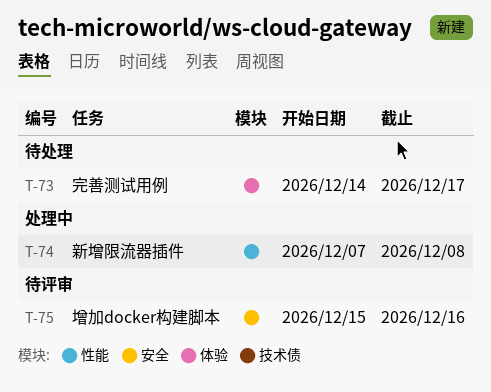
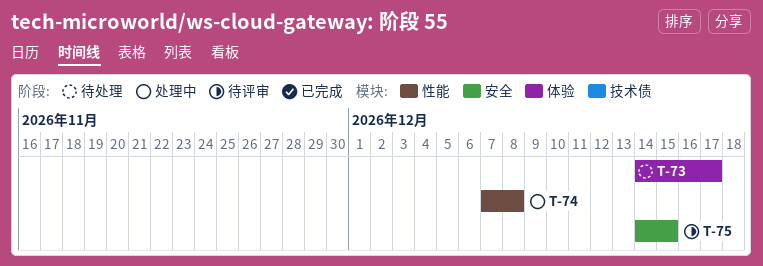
T-75, start: Dec 15 -> Dec 14
T-75, due: Dec 16 -> Dec 15

